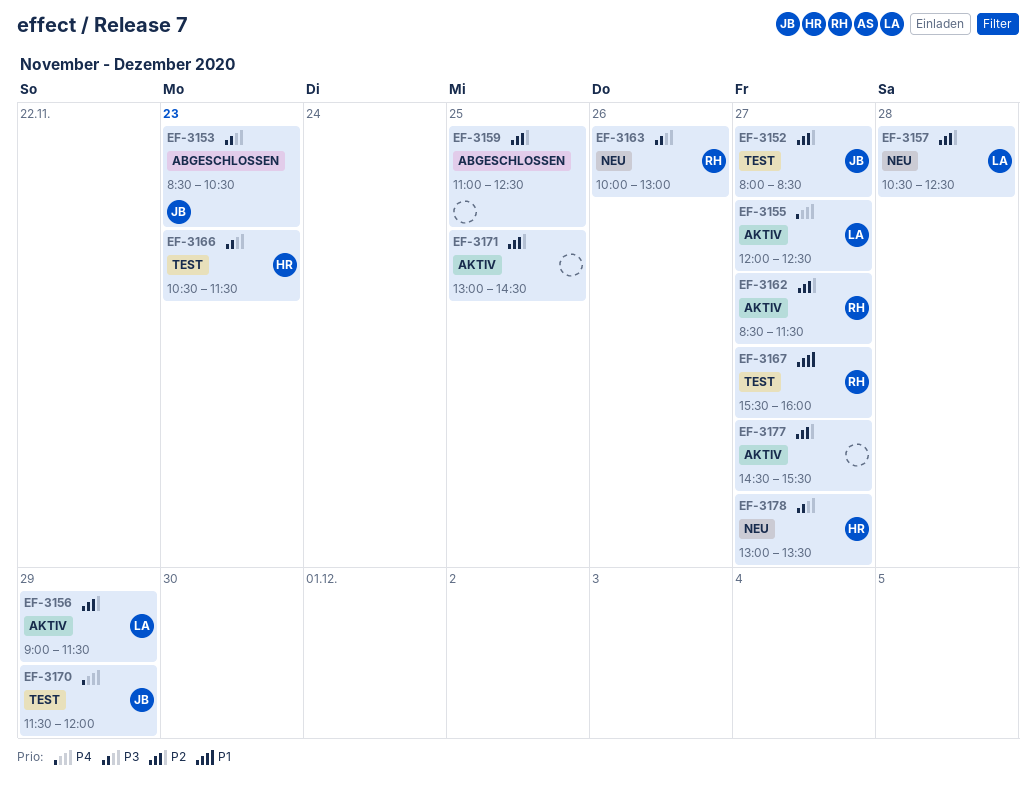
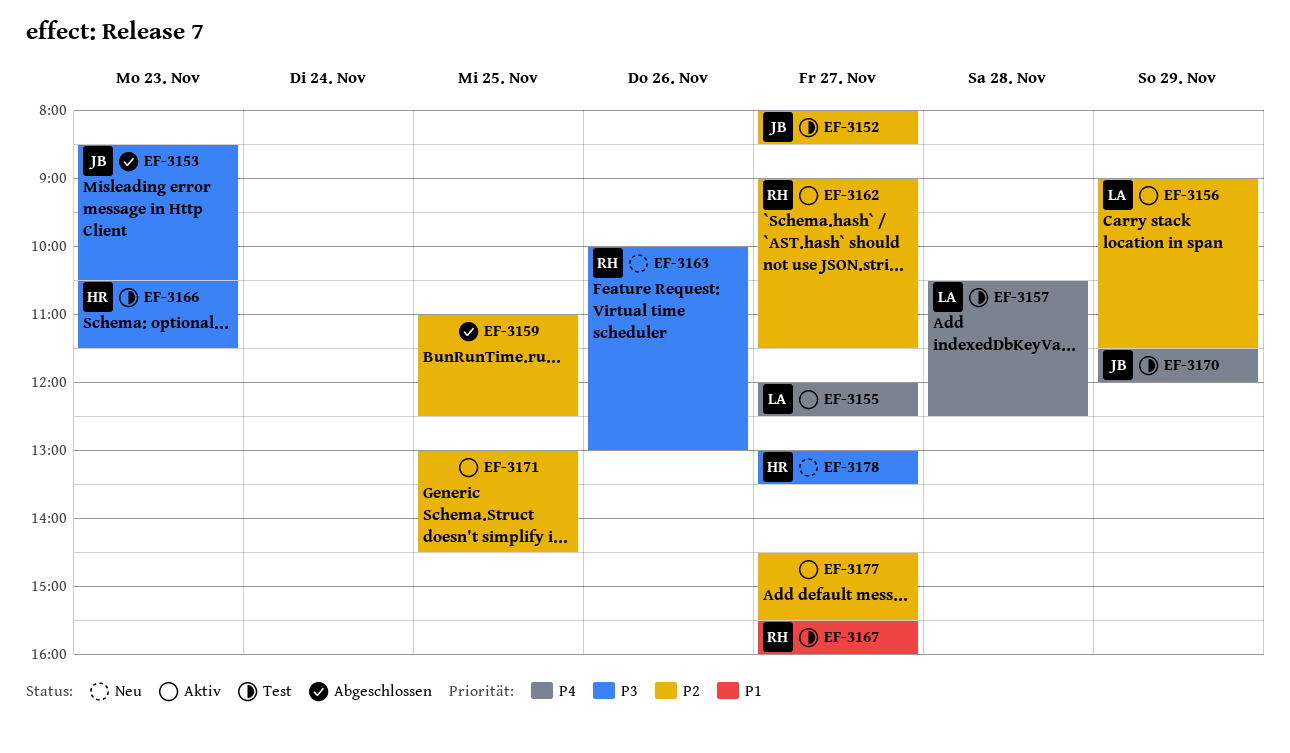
EF-3157, status: Neu -> Test
EF-3157, priority: P2 -> P4
EF-3162, begins: 08:30 -> 09:00

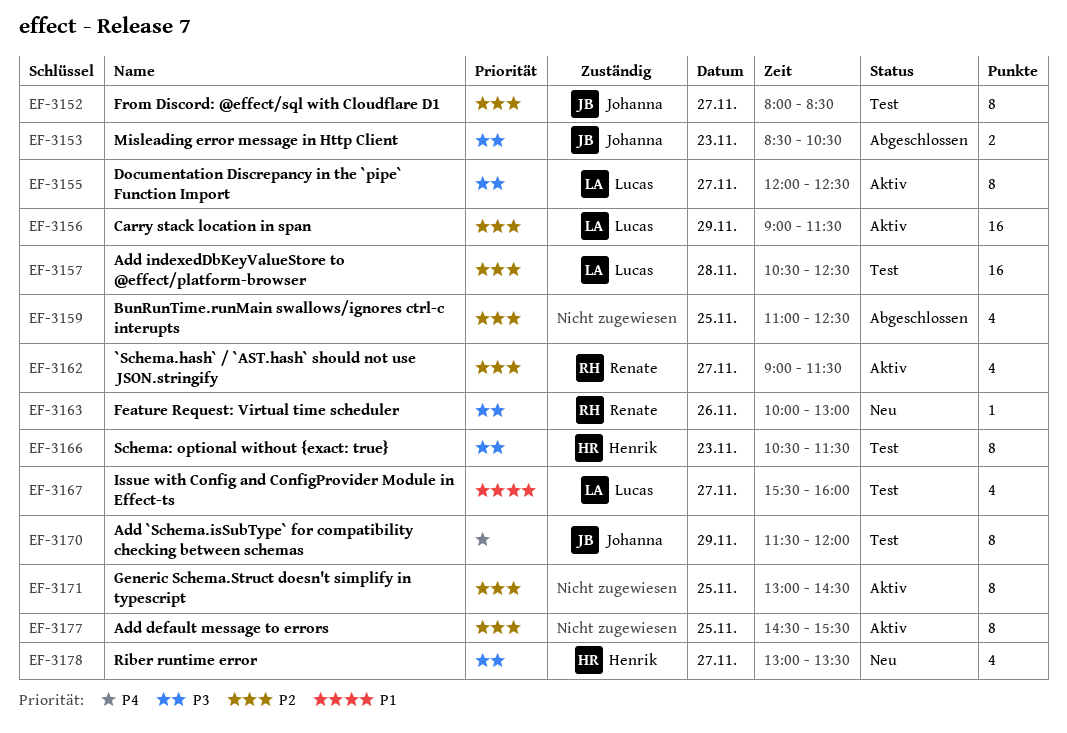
EF-3155, priority: P4 -> P3
EF-3157, priority: P4 -> P2
EF-3167, owner: Renate -> Lucas
EF-3177, day: Nov 27 -> Nov 25

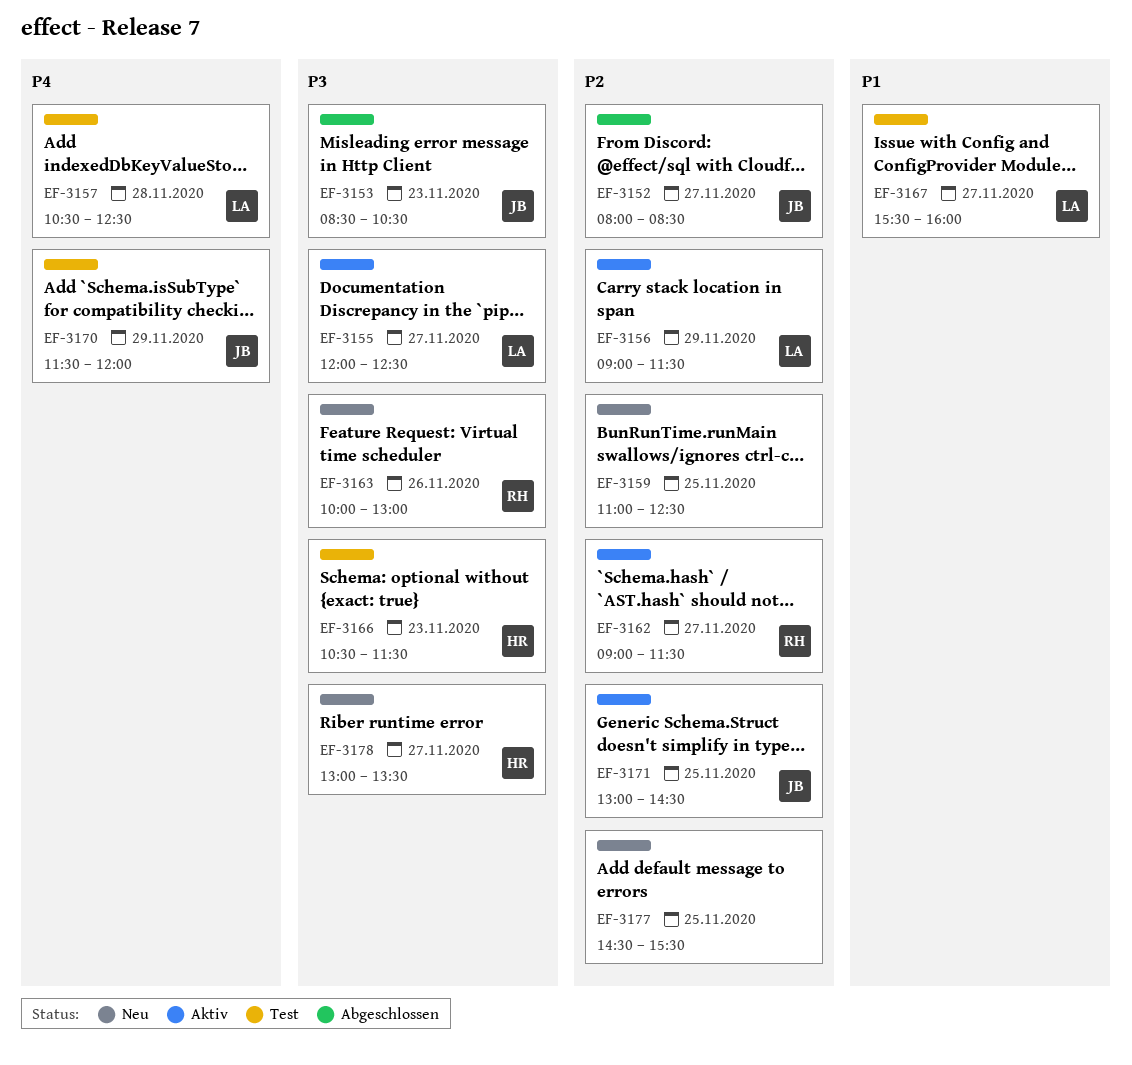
EF-3152, status: Test -> Abgeschlossen
EF-3157, priority: P2 -> P4
EF-3159, status: Abgeschlossen -> Neu
EF-3171, owner: none -> Johanna
EF-3177, status: Aktiv -> Neu

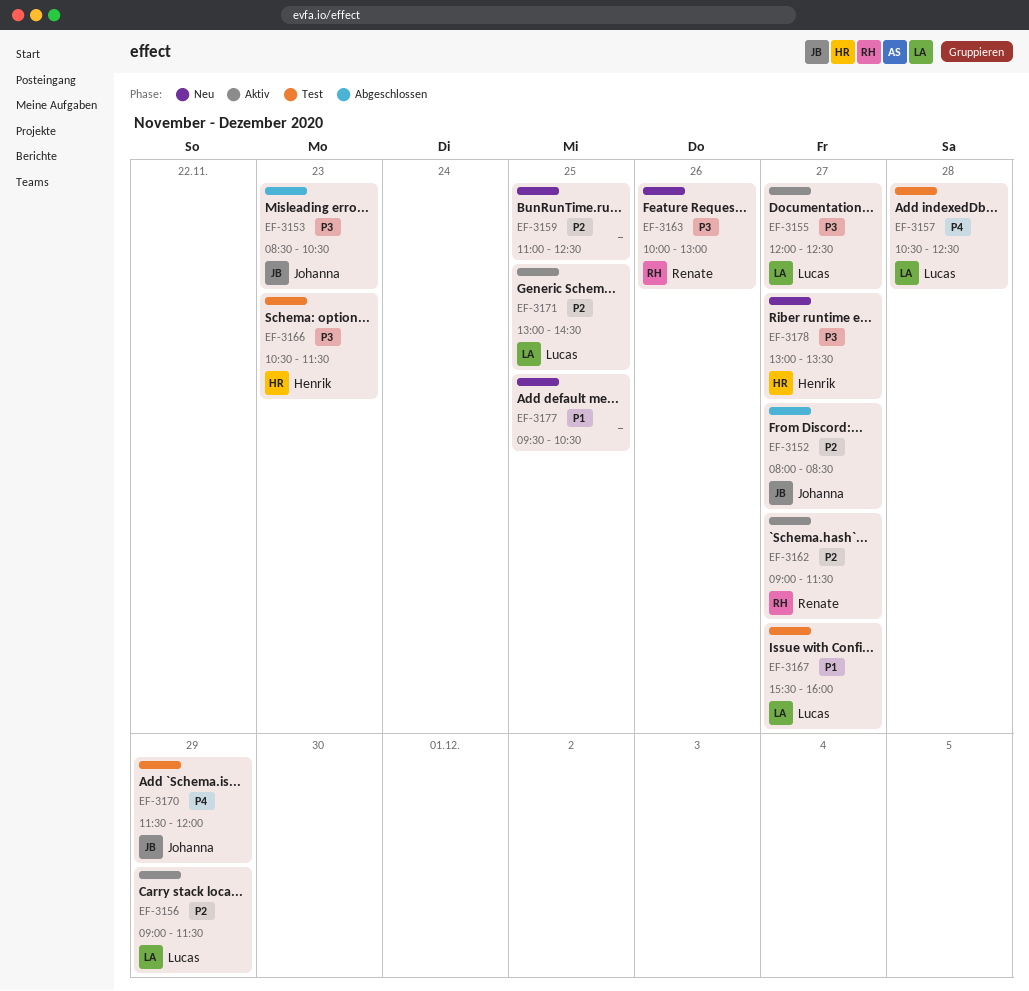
EF-3171, owner: Johanna -> Lucas
EF-3177, priority: P2 -> P1
EF-3177, begins: 14:30 -> 09:30
EF-3177, ends: 15:30 -> 10:30

